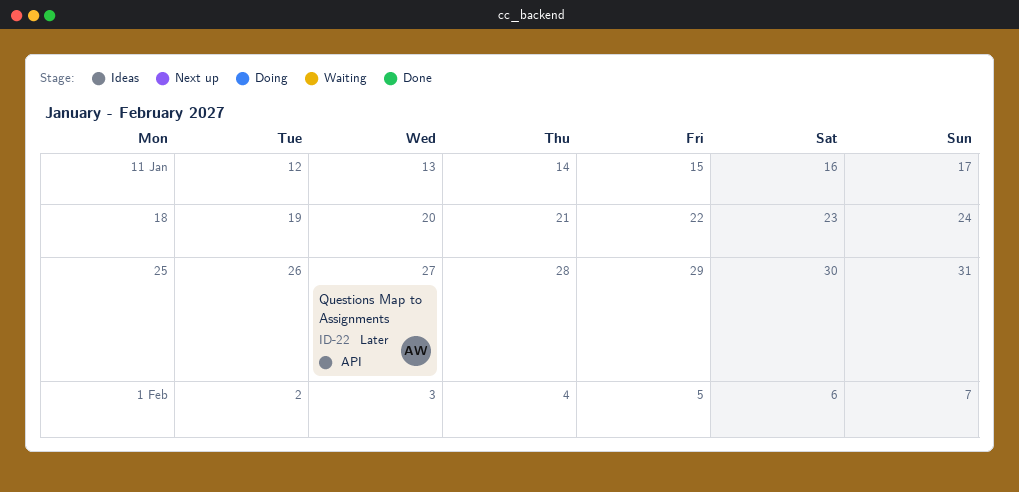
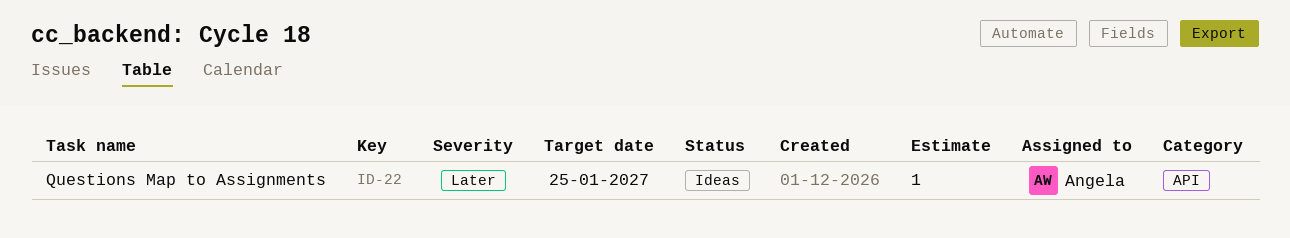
ID-22, due: Jan 27 -> Jan 25

